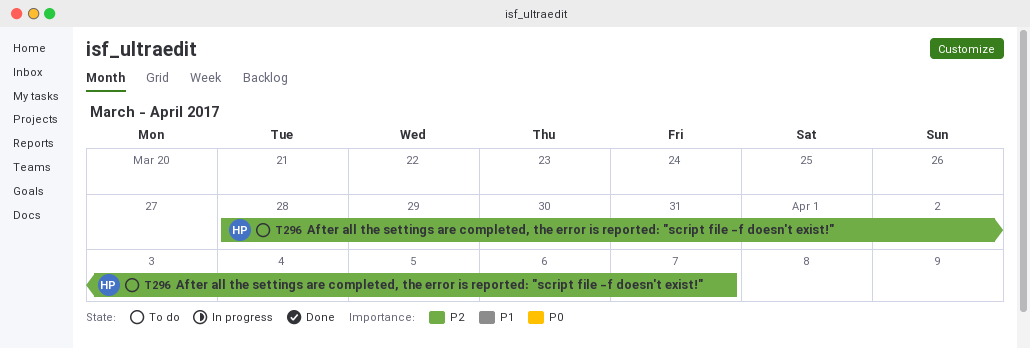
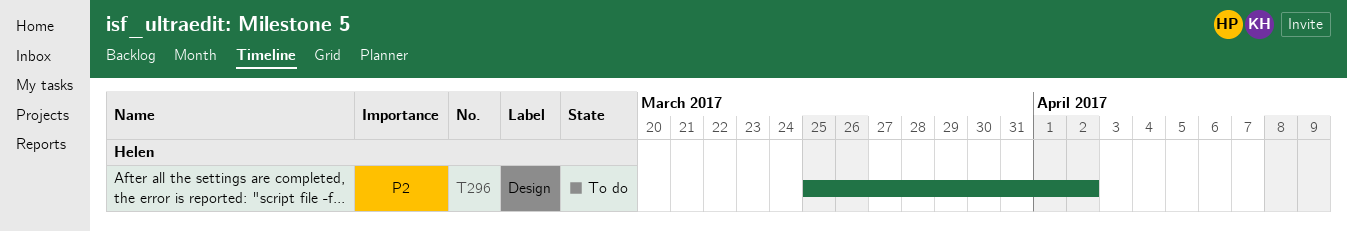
T296, start: Mar 28 -> Mar 25
T296, due: Apr 7 -> Apr 2

